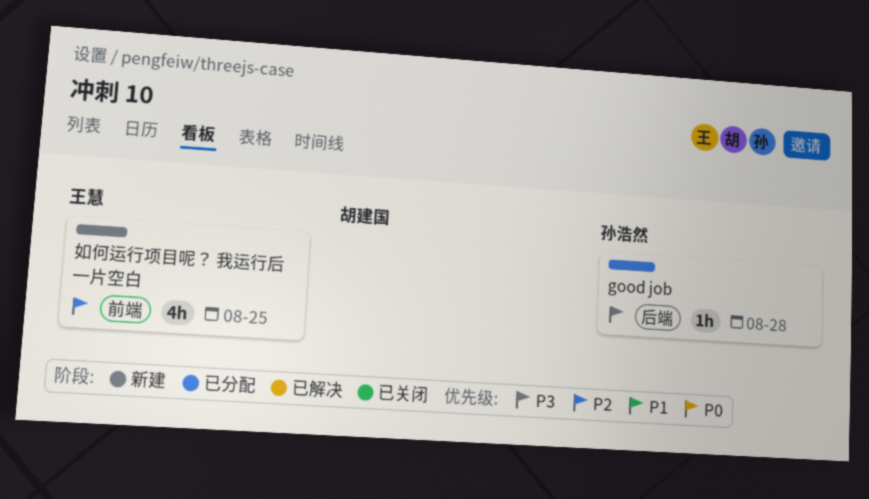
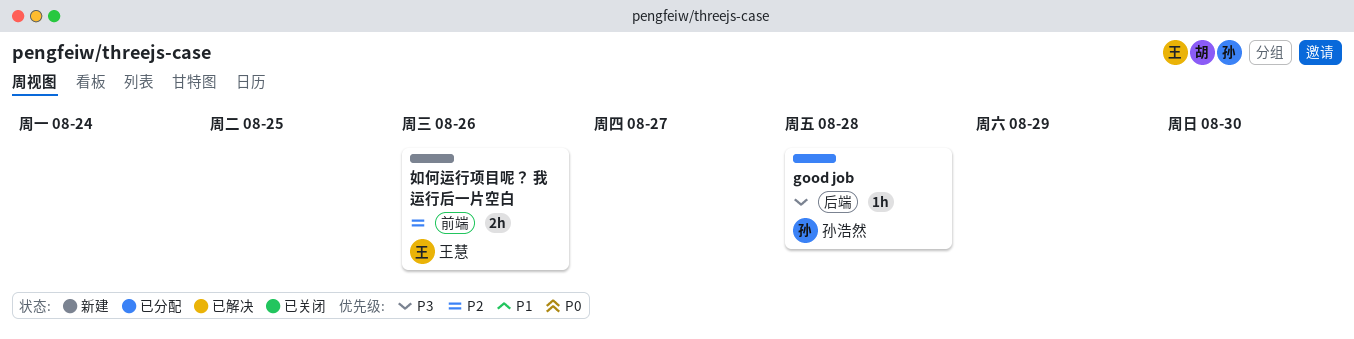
如何运行项目呢？ 我运行后一片空白, estimate: 4h -> 2h
如何运行项目呢？ 我运行后一片空白, due: Aug 25 -> Aug 26

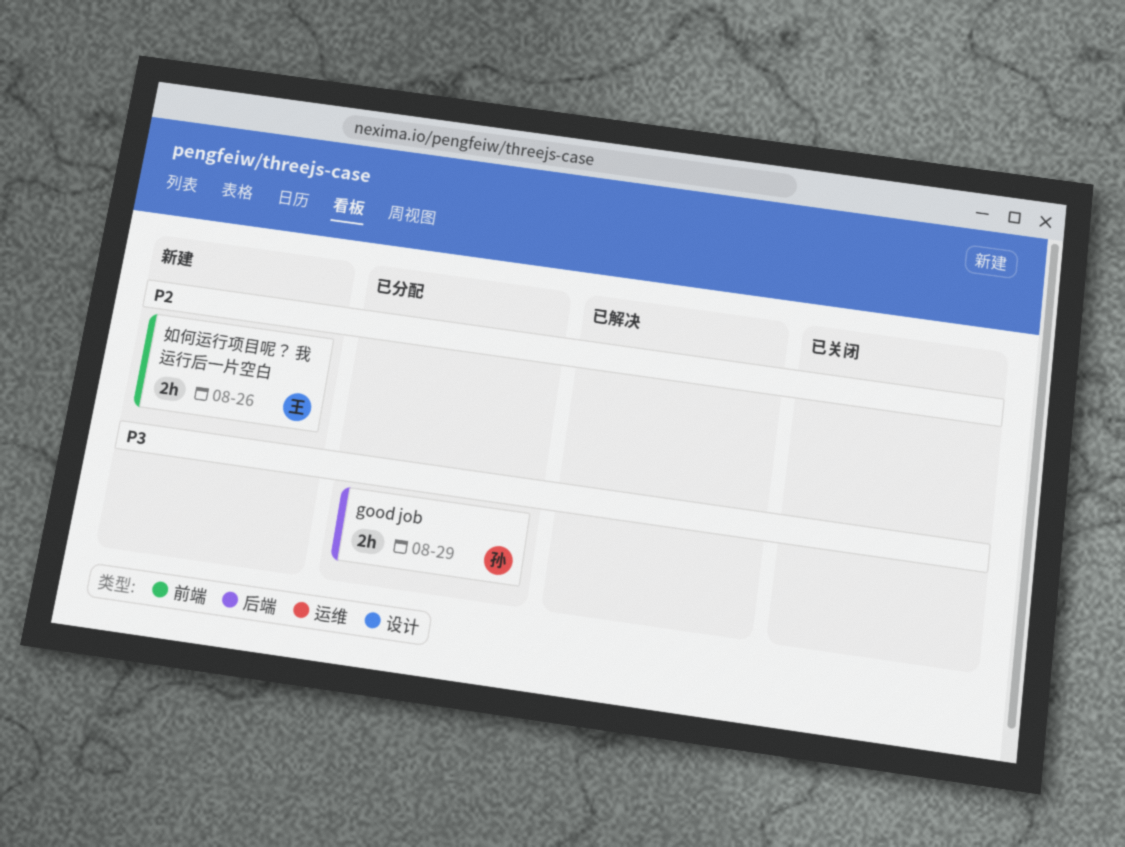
good job, estimate: 1h -> 2h
good job, due: Aug 28 -> Aug 29

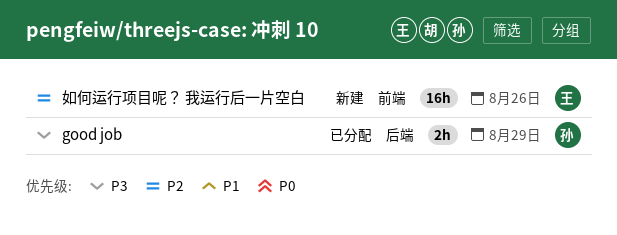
如何运行项目呢？ 我运行后一片空白, estimate: 2h -> 16h

